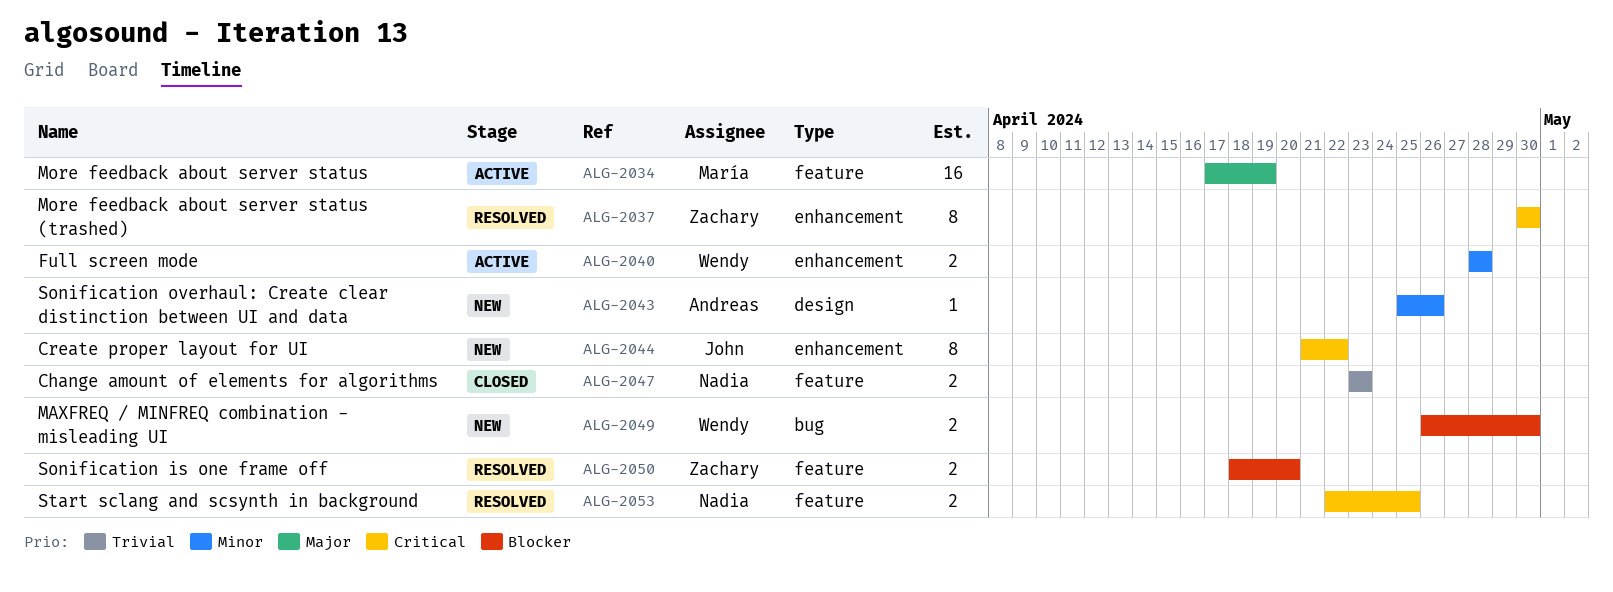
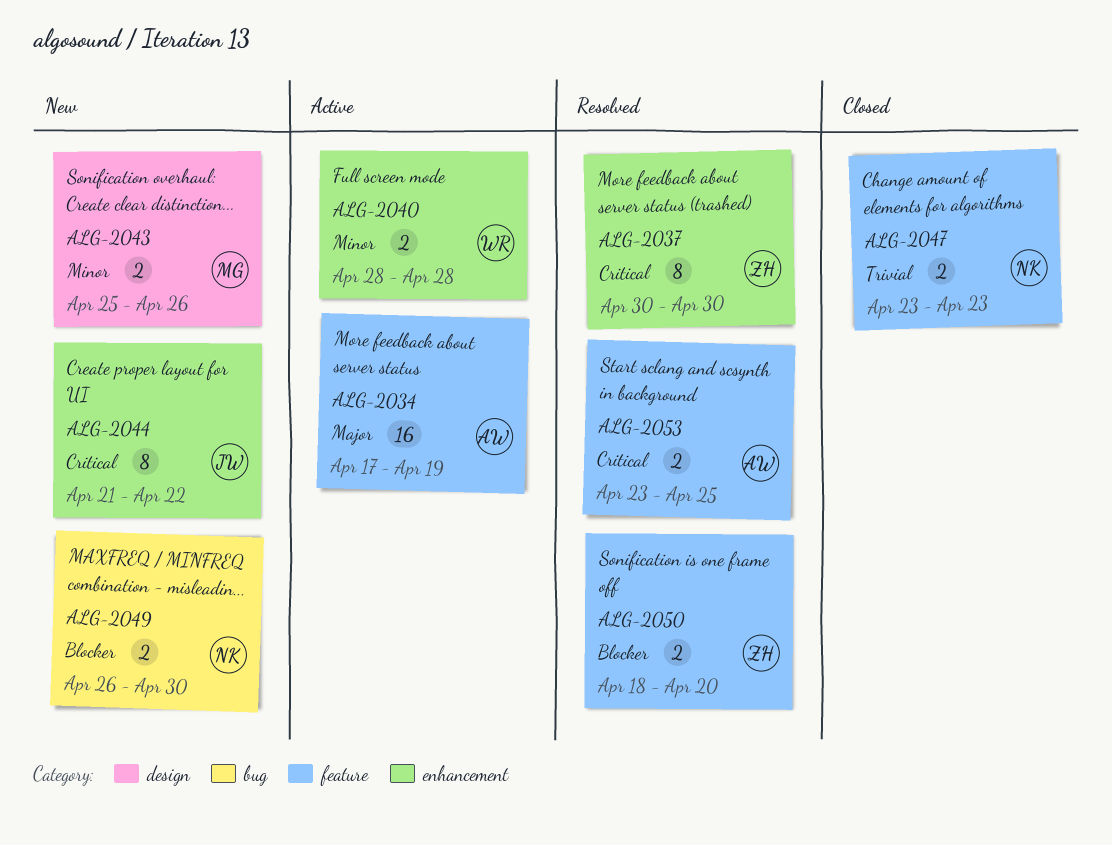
ALG-2034, owner: María -> Andreas
ALG-2043, owner: Andreas -> María
ALG-2043, estimate: 1 -> 2
ALG-2049, owner: Wendy -> Nadia
ALG-2053, owner: Nadia -> Andreas
ALG-2053, start: Apr 22 -> Apr 23

